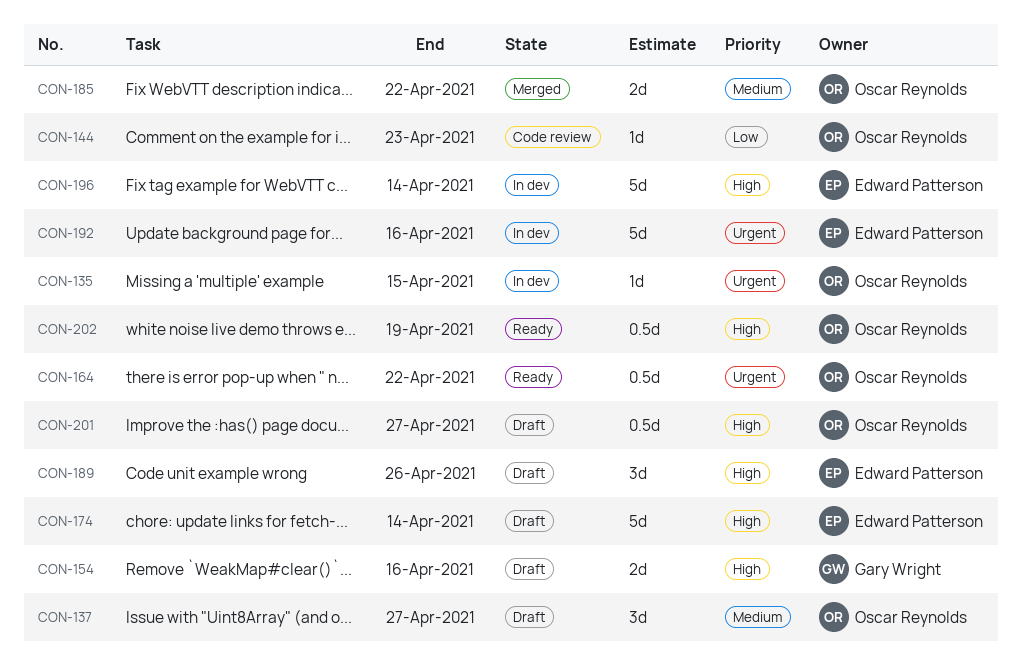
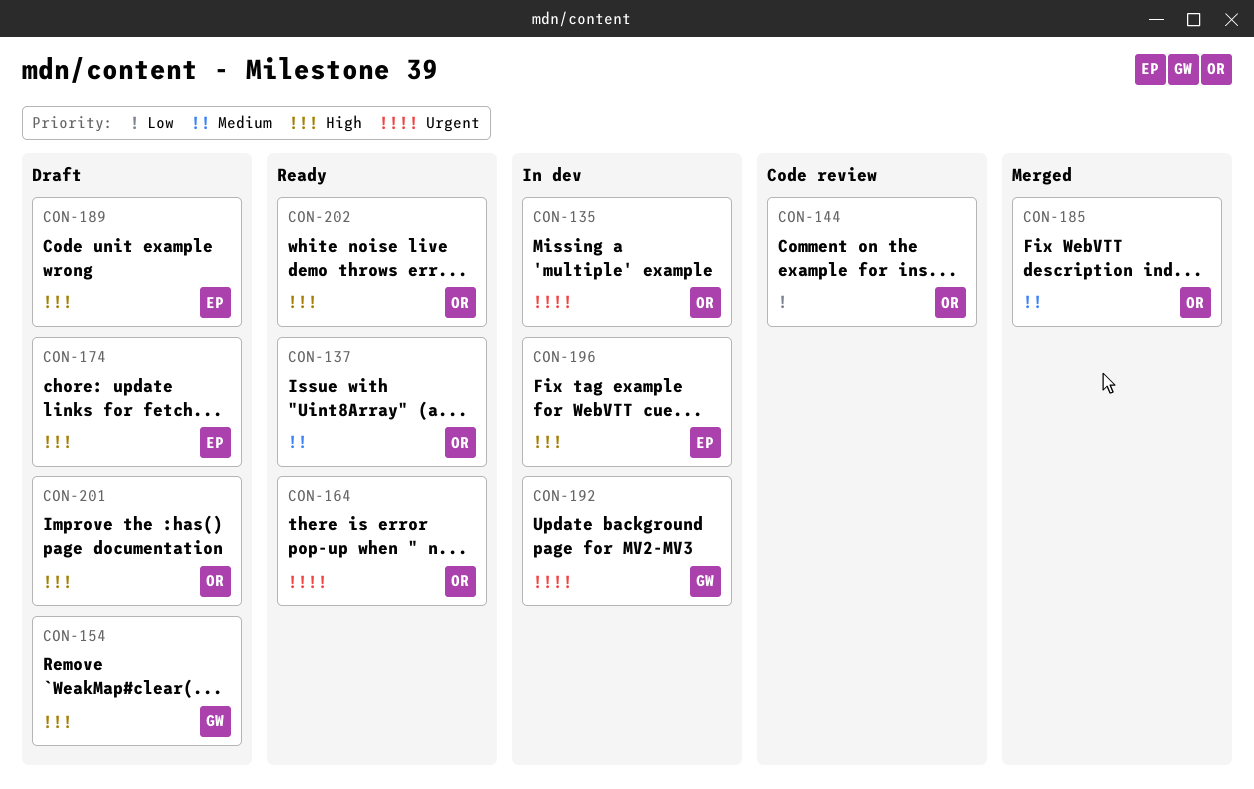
CON-137, status: Draft -> Ready
CON-192, owner: Edward Patterson -> Gary Wright

